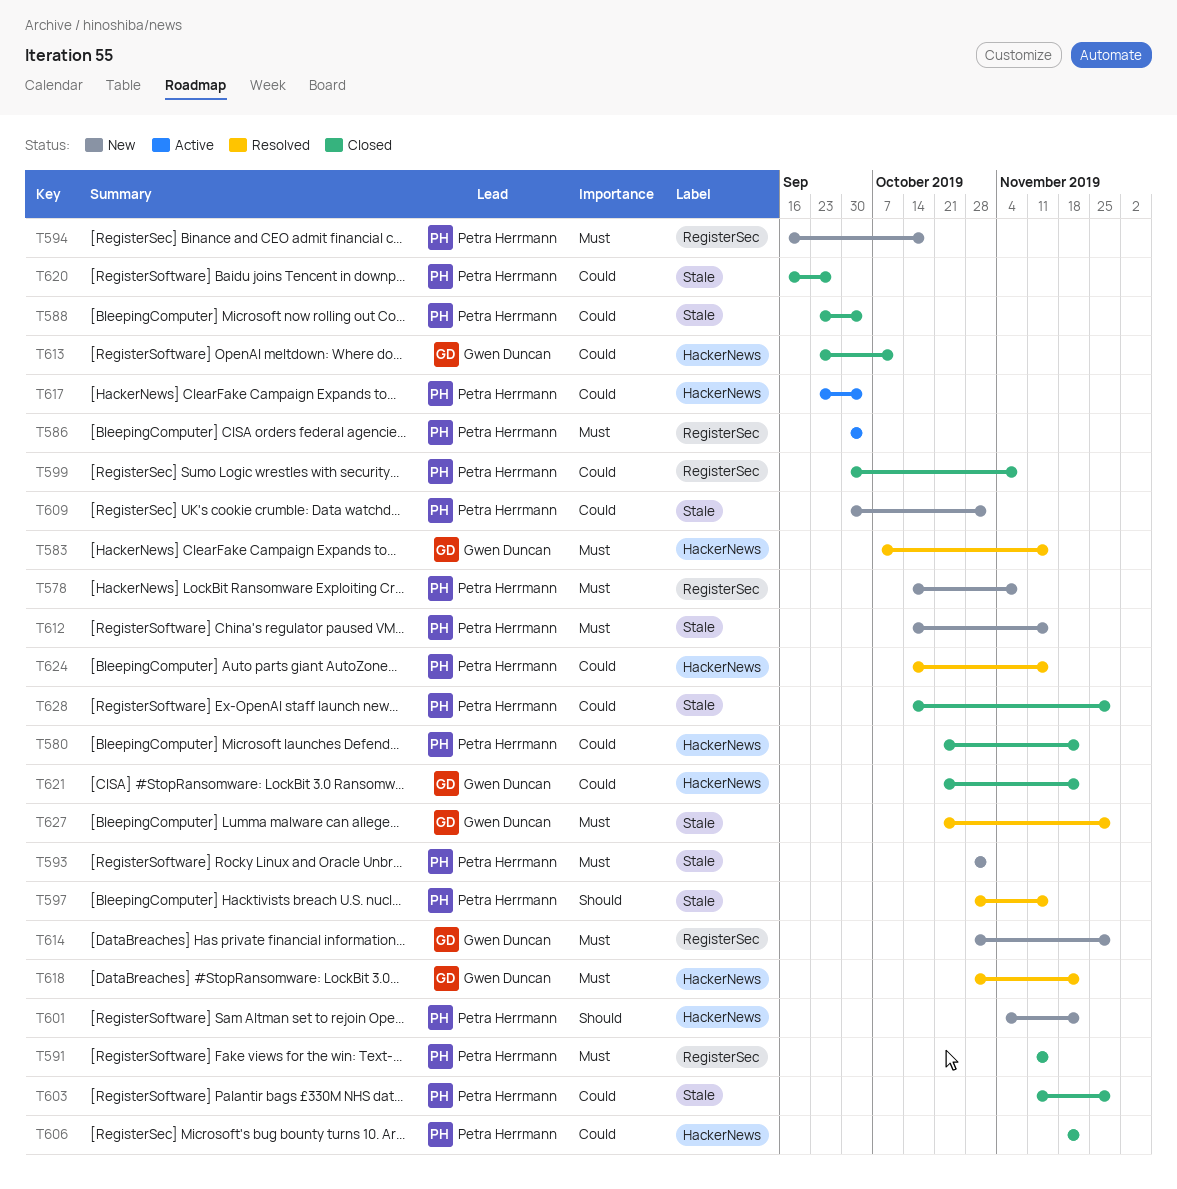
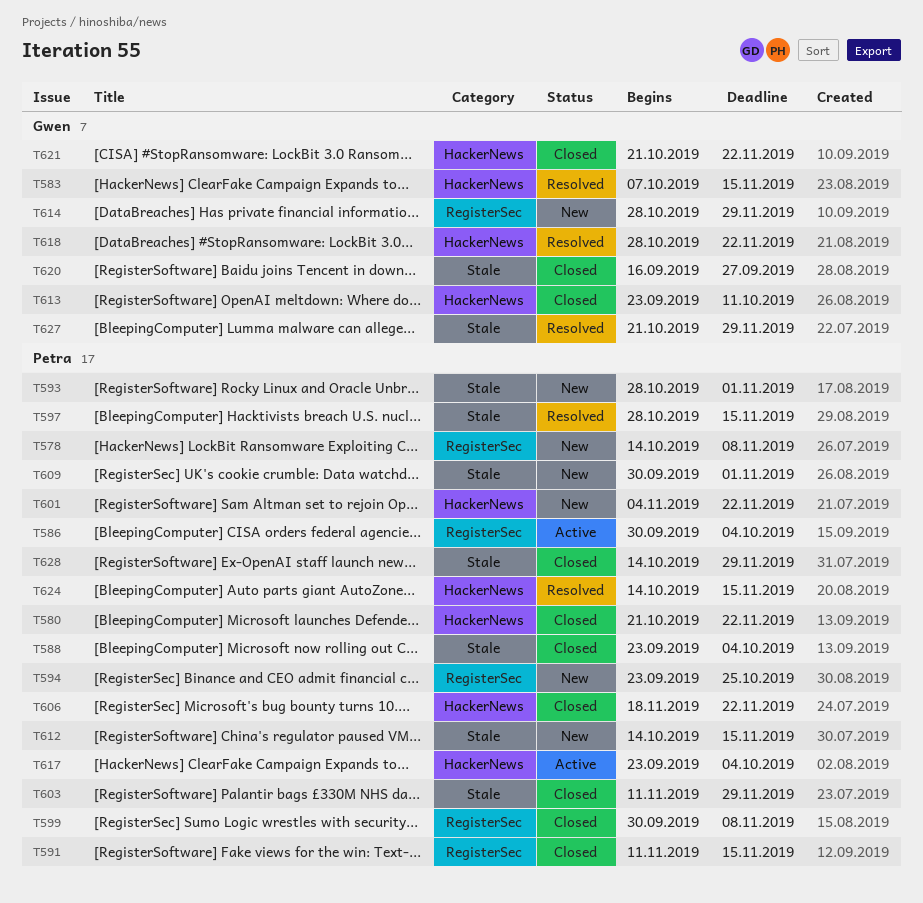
T594, start: Sep 16 -> Sep 23
T594, due: Oct 18 -> Oct 25
T620, owner: Petra Herrmann -> Gwen Duncan

